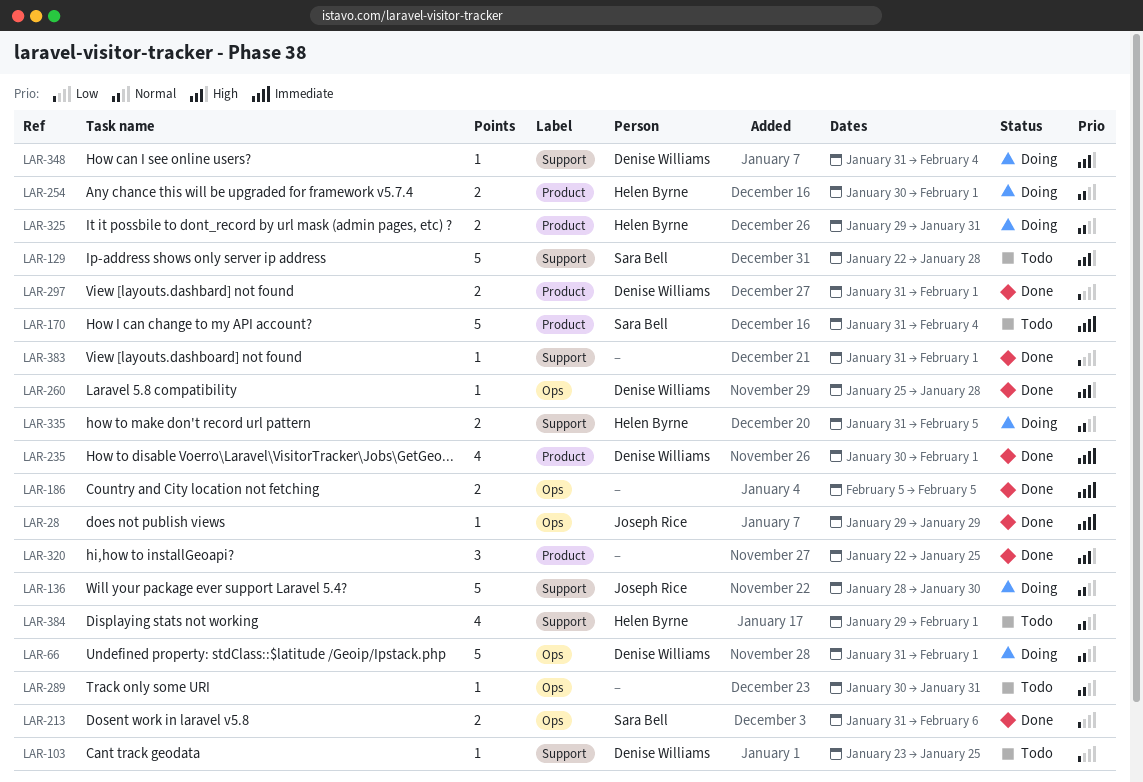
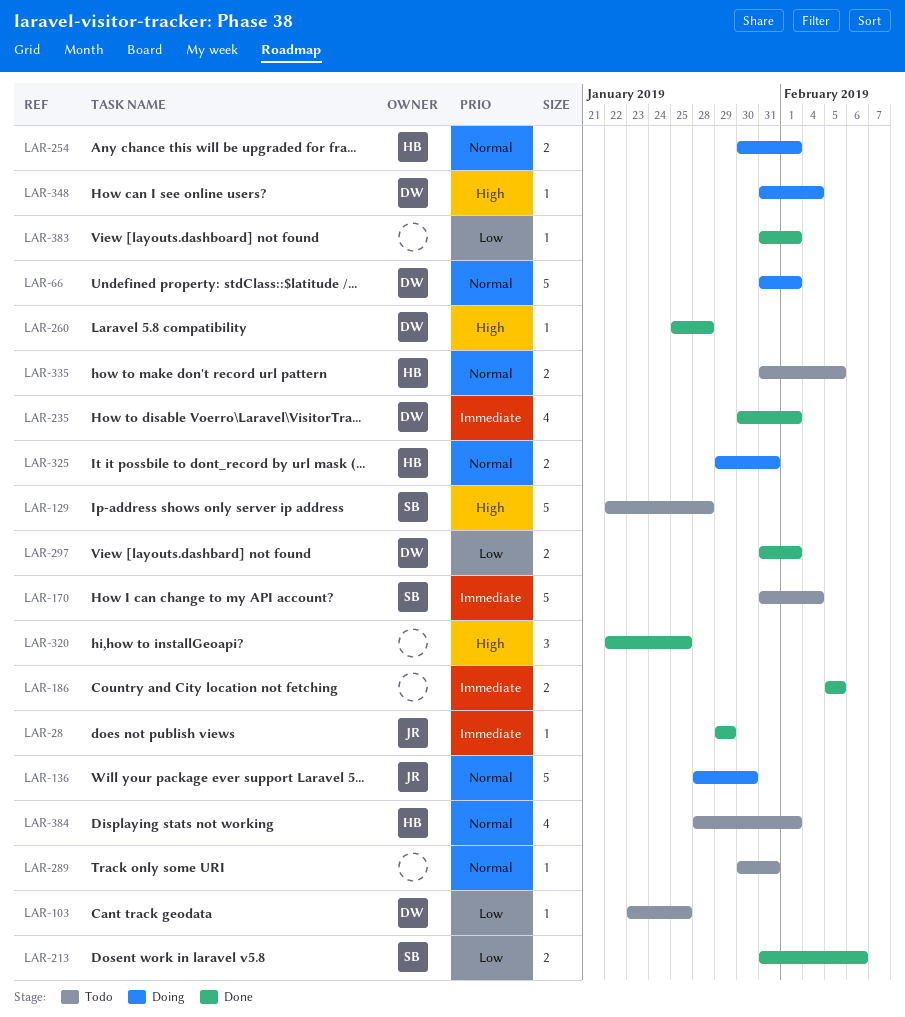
LAR-335, status: Doing -> Todo
LAR-384, start: Jan 29 -> Jan 28

